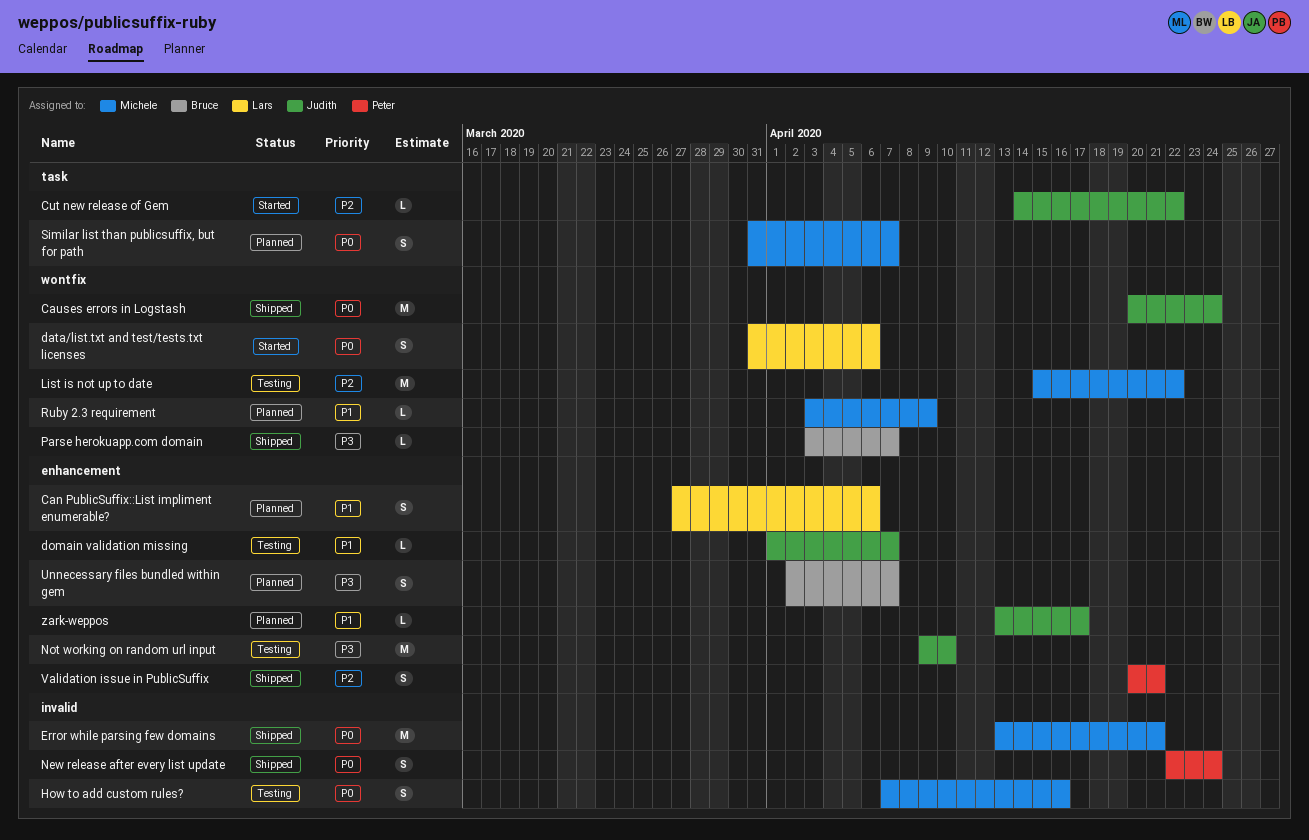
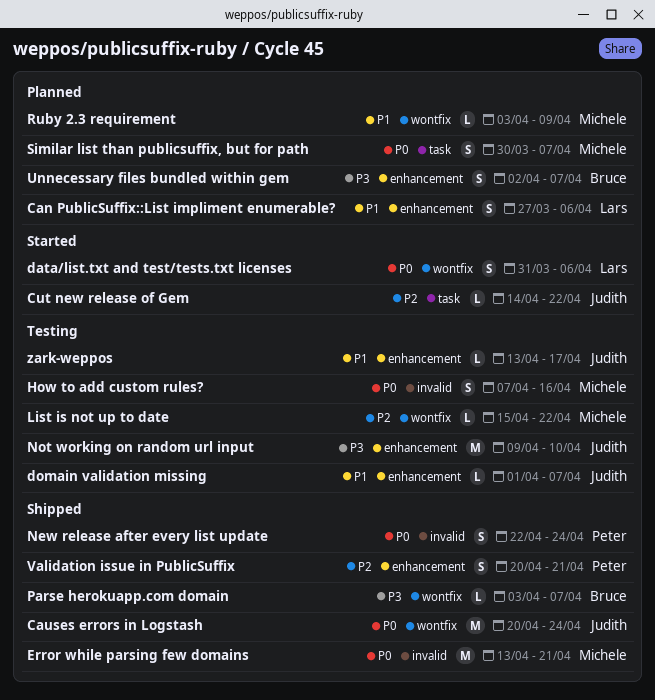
List is not up to date, estimate: M -> L
Similar list than publicsuffix, but for path, start: Mar 31 -> Mar 30
zark-weppos, status: Planned -> Testing

